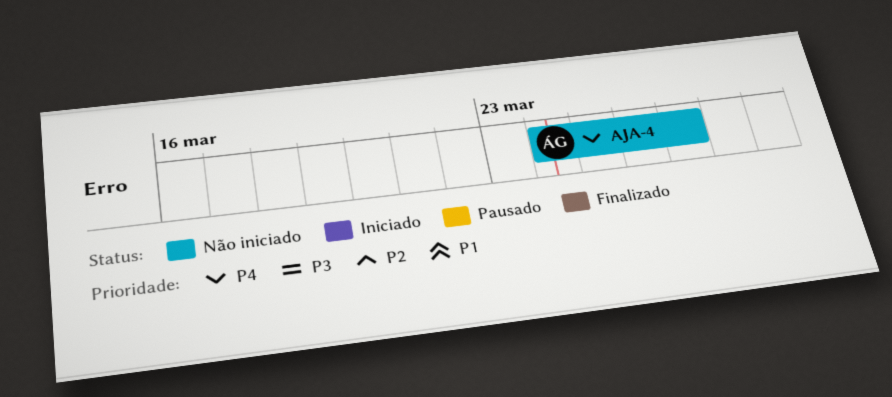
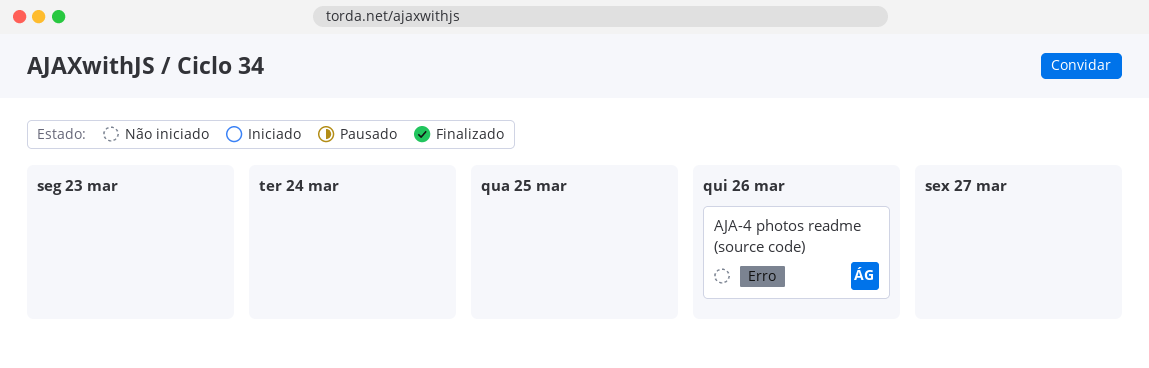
AJA-4, due: Mar 27 -> Mar 26

